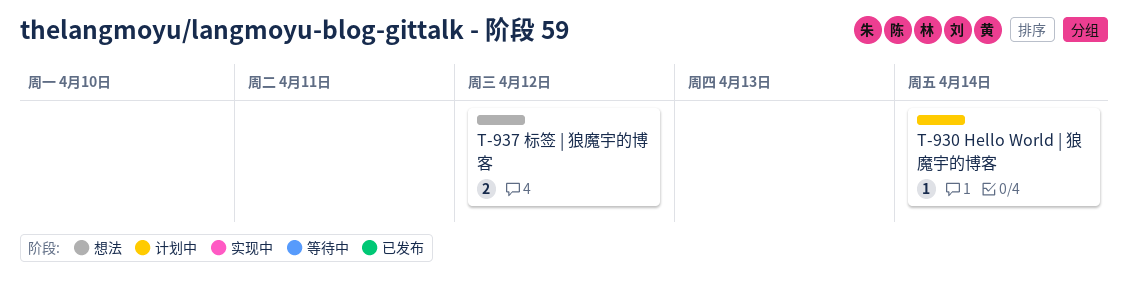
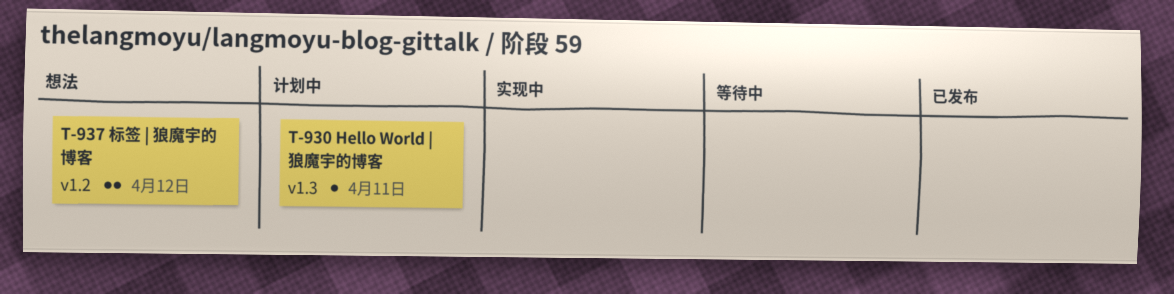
T-930, due: Apr 14 -> Apr 11

